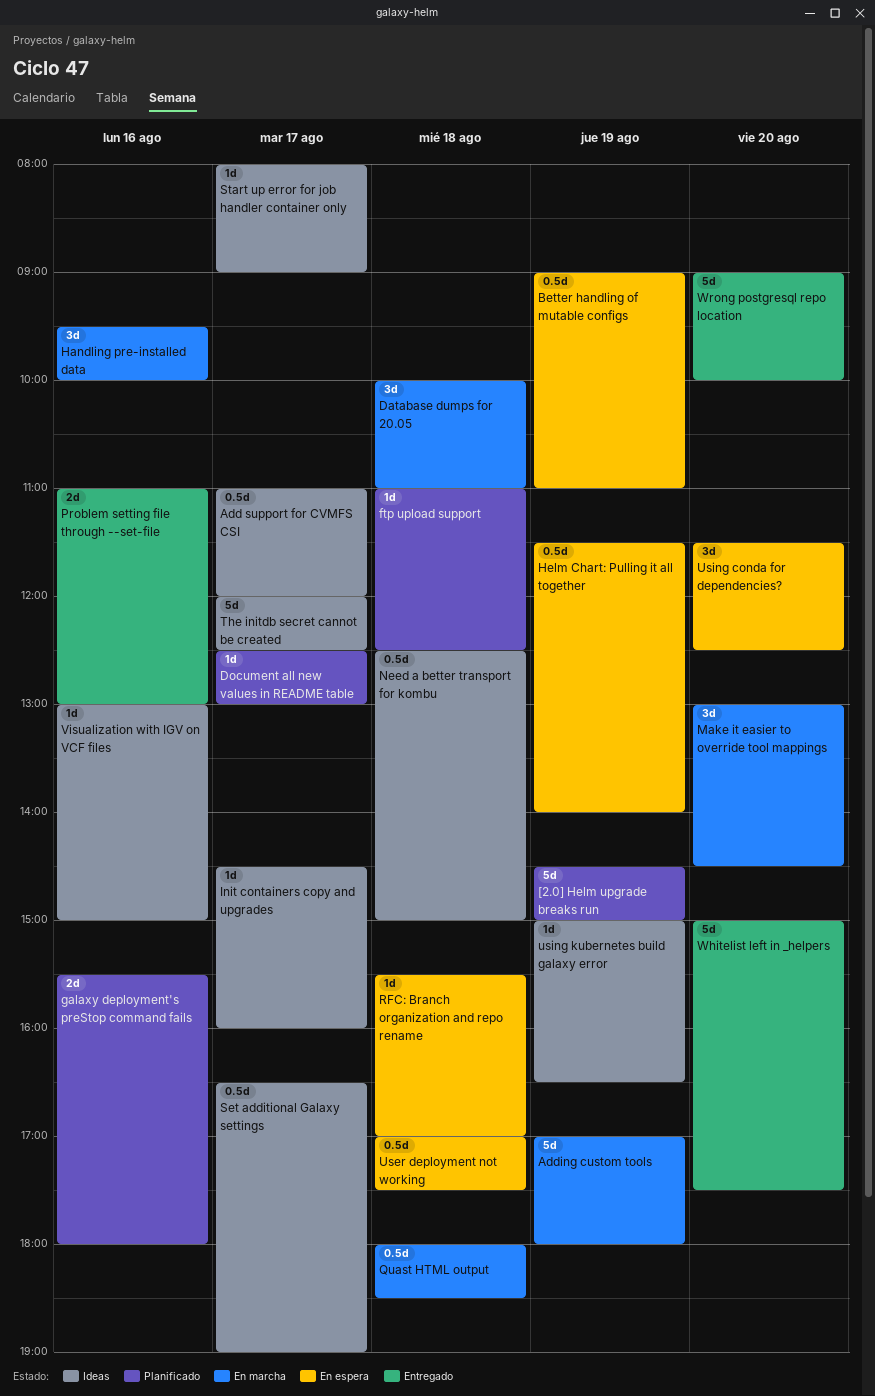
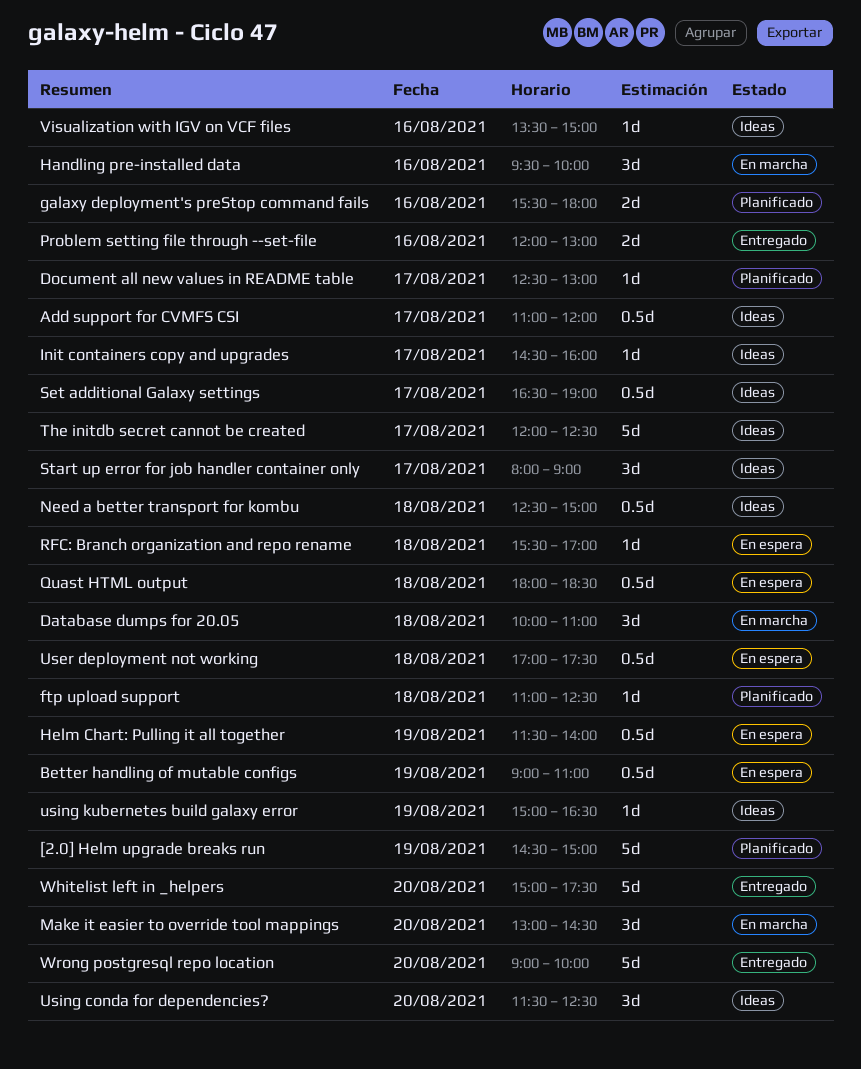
Adding custom tools: present -> none
Problem setting file through --set-file, begins: 11:00 -> 12:00
Quast HTML output, status: En marcha -> En espera
Start up error for job handler container only, estimate: 1d -> 3d
Using conda for dependencies?, status: En espera -> Ideas
Visualization with IGV on VCF files, begins: 13:00 -> 13:30

